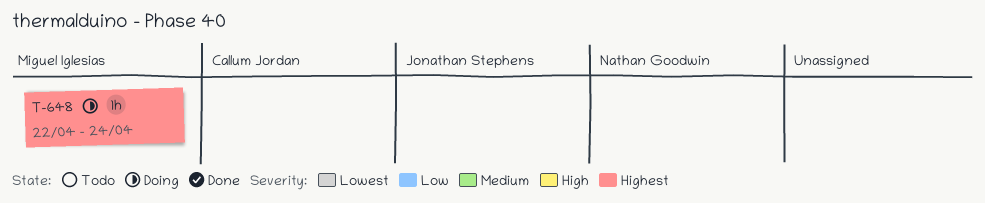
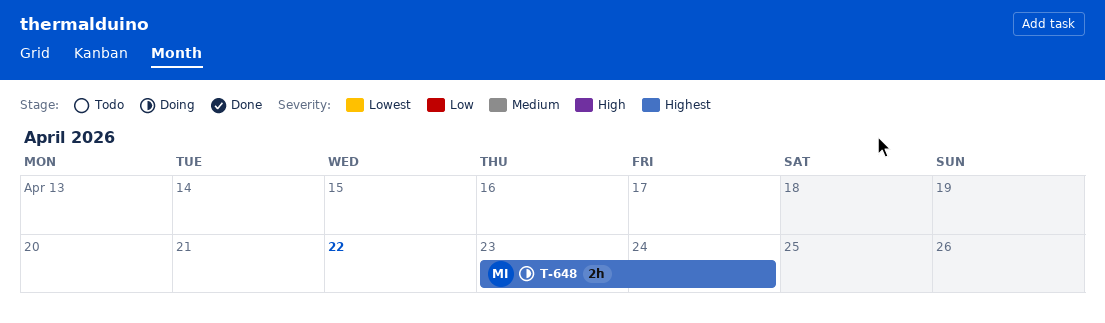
T-648, estimate: 1h -> 2h
T-648, start: Apr 22 -> Apr 23

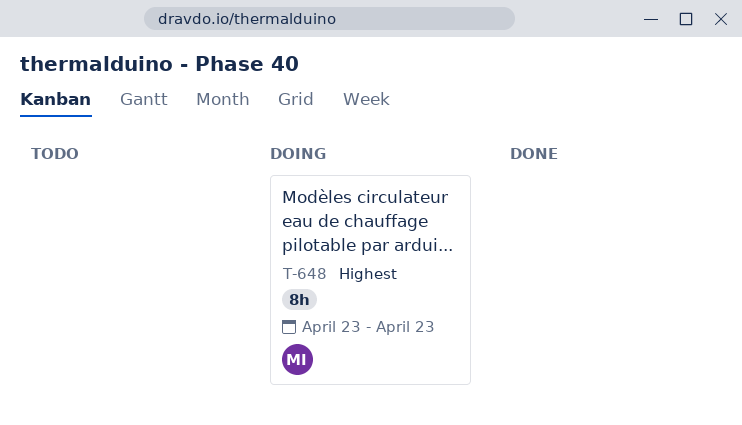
T-648, estimate: 2h -> 8h
T-648, due: Apr 24 -> Apr 23

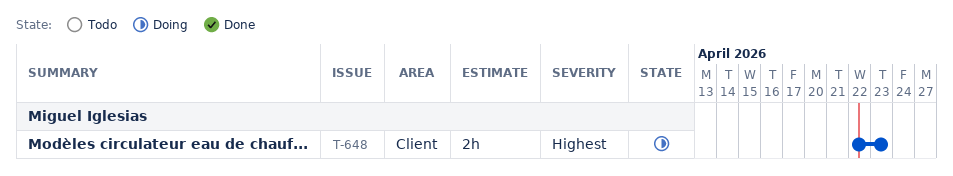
T-648, estimate: 8h -> 2h
T-648, start: Apr 23 -> Apr 22

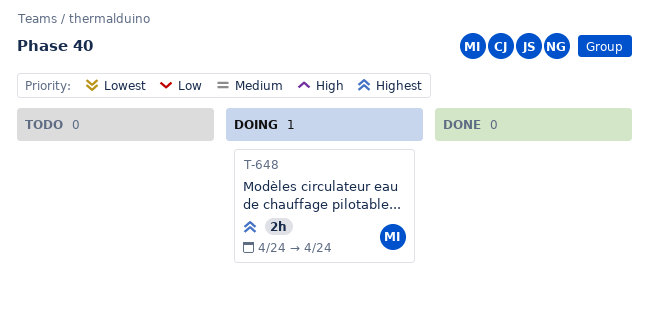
T-648, start: Apr 22 -> Apr 24
T-648, due: Apr 23 -> Apr 24

